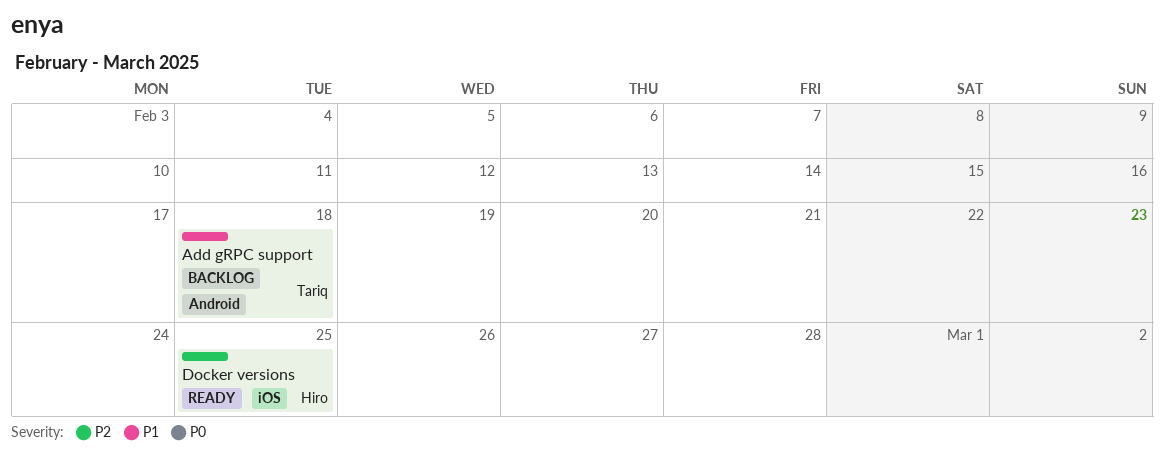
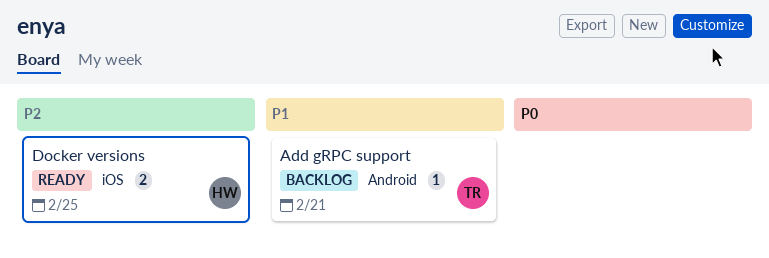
Add gRPC support, due: Feb 18 -> Feb 21

